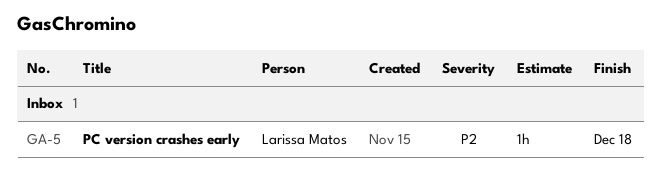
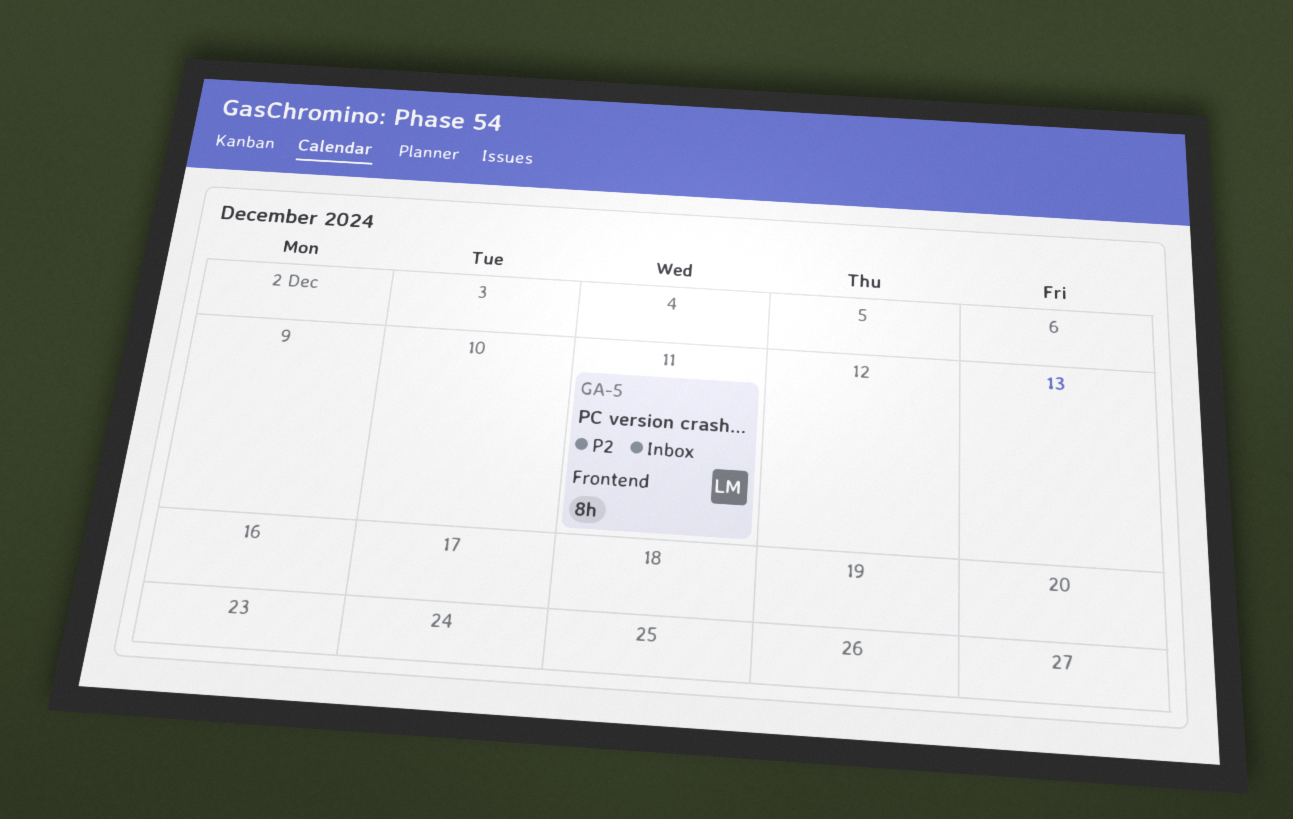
GA-5, estimate: 1h -> 8h
GA-5, due: Dec 18 -> Dec 11

